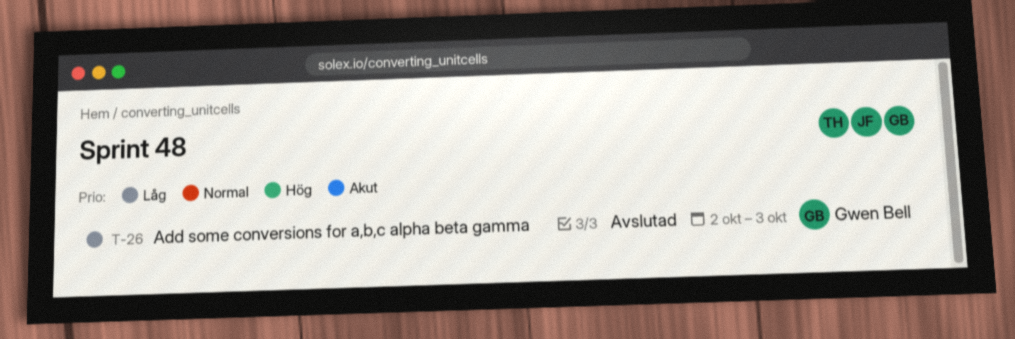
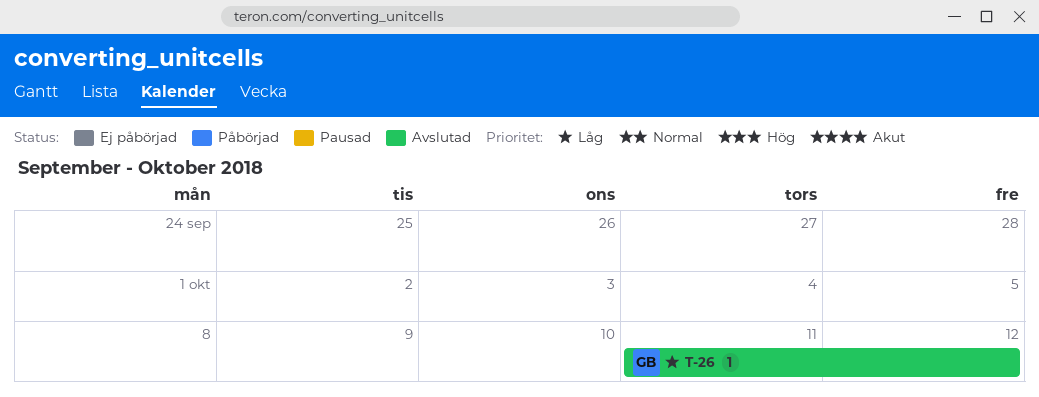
T-26, start: Oct 2 -> Oct 11
T-26, due: Oct 3 -> Oct 12

